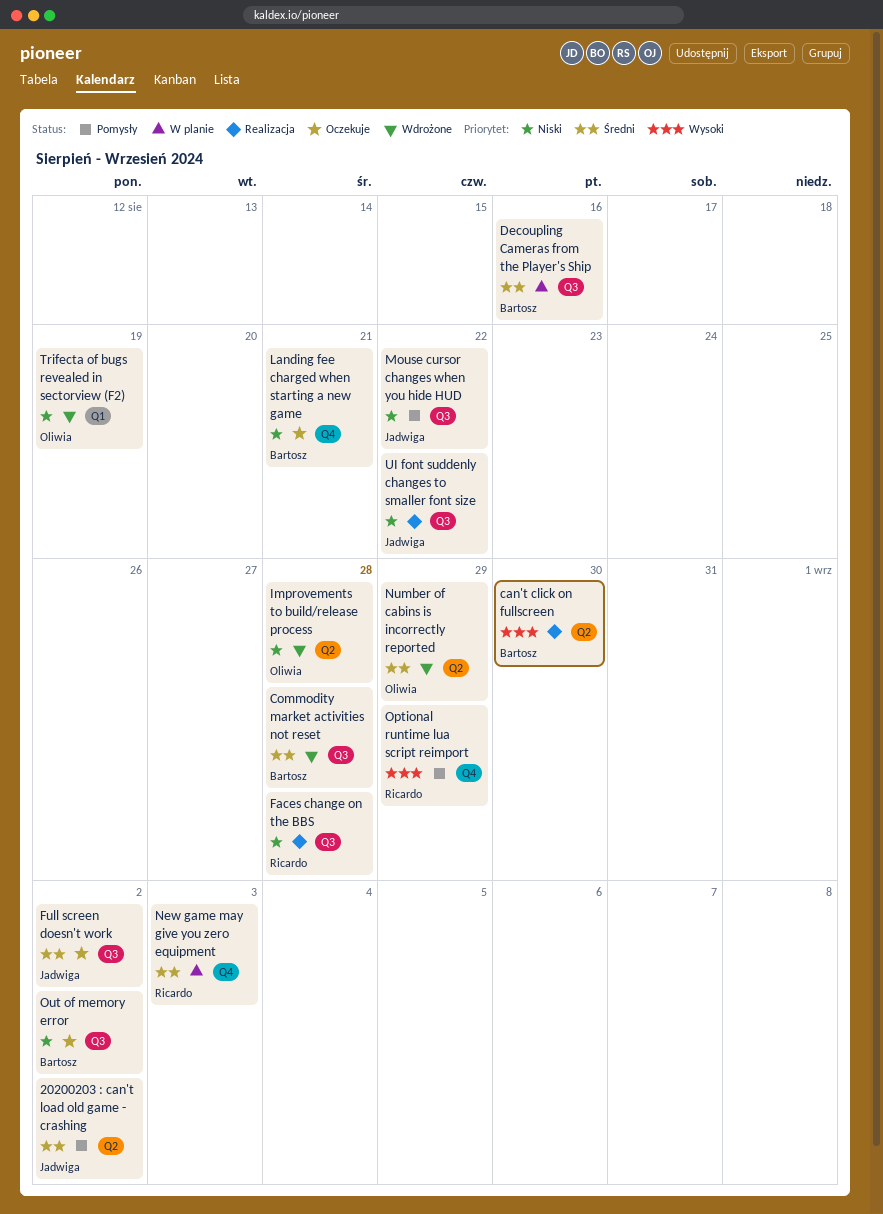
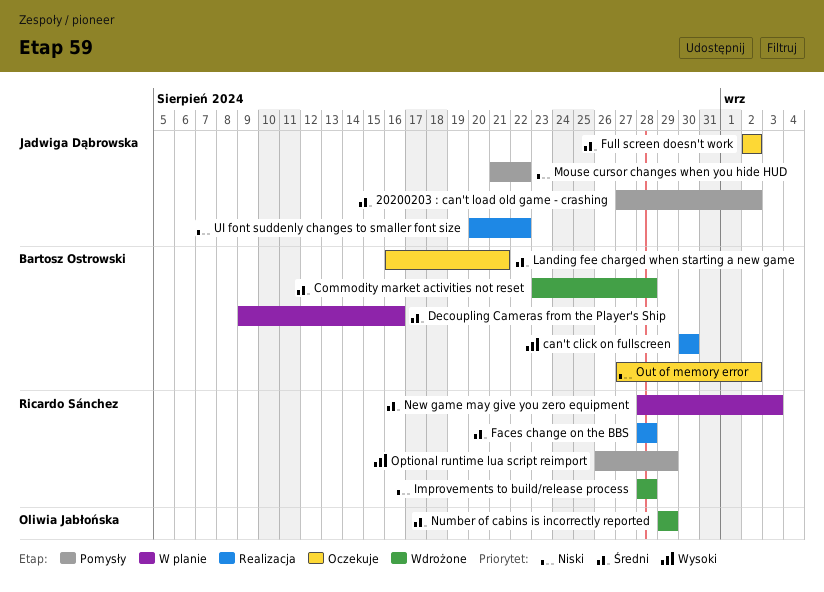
Faces change on the BBS, priority: Niski -> Średni
Improvements to build/release process, owner: Oliwia Jabłońska -> Ricardo Sánchez
Landing fee charged when starting a new game, priority: Niski -> Średni
Trifecta of bugs revealed in sectorview (F2): present -> none

